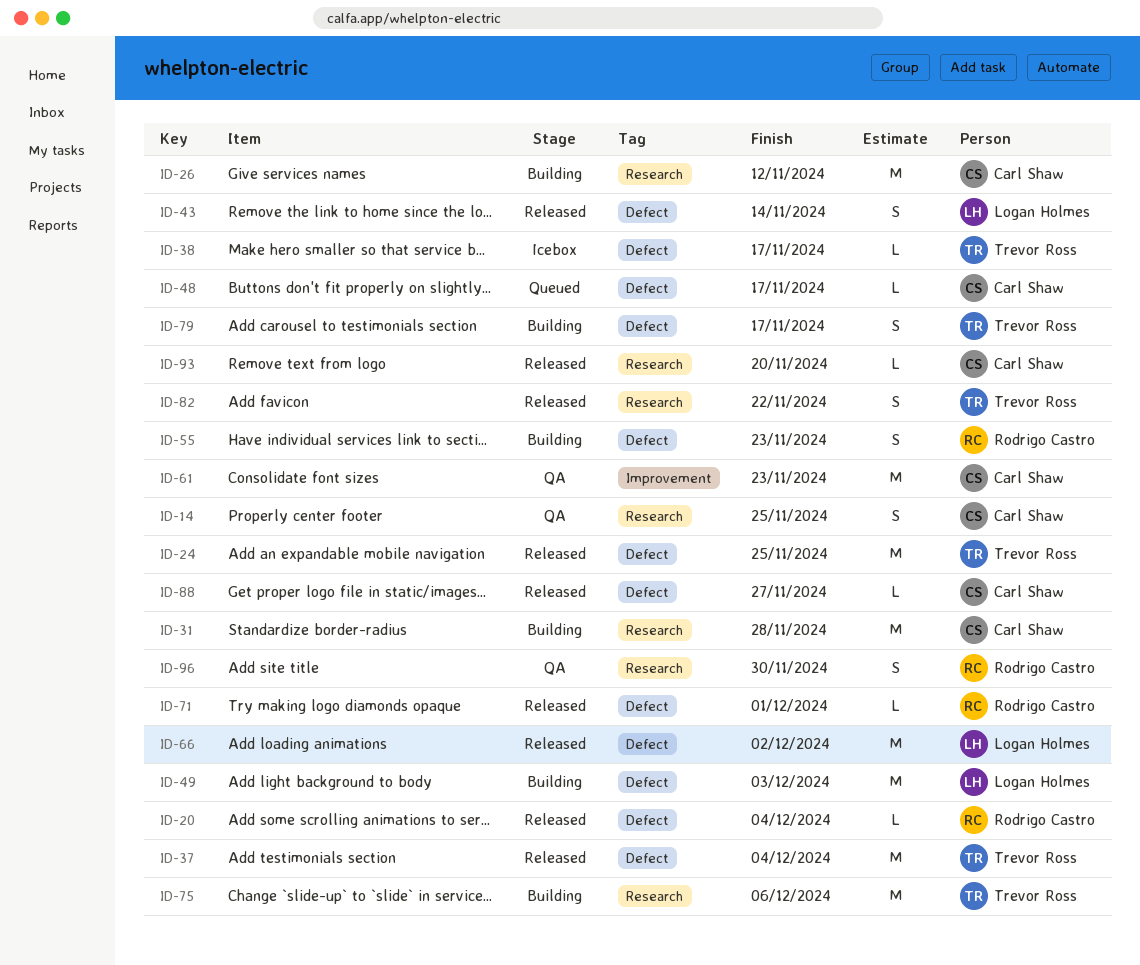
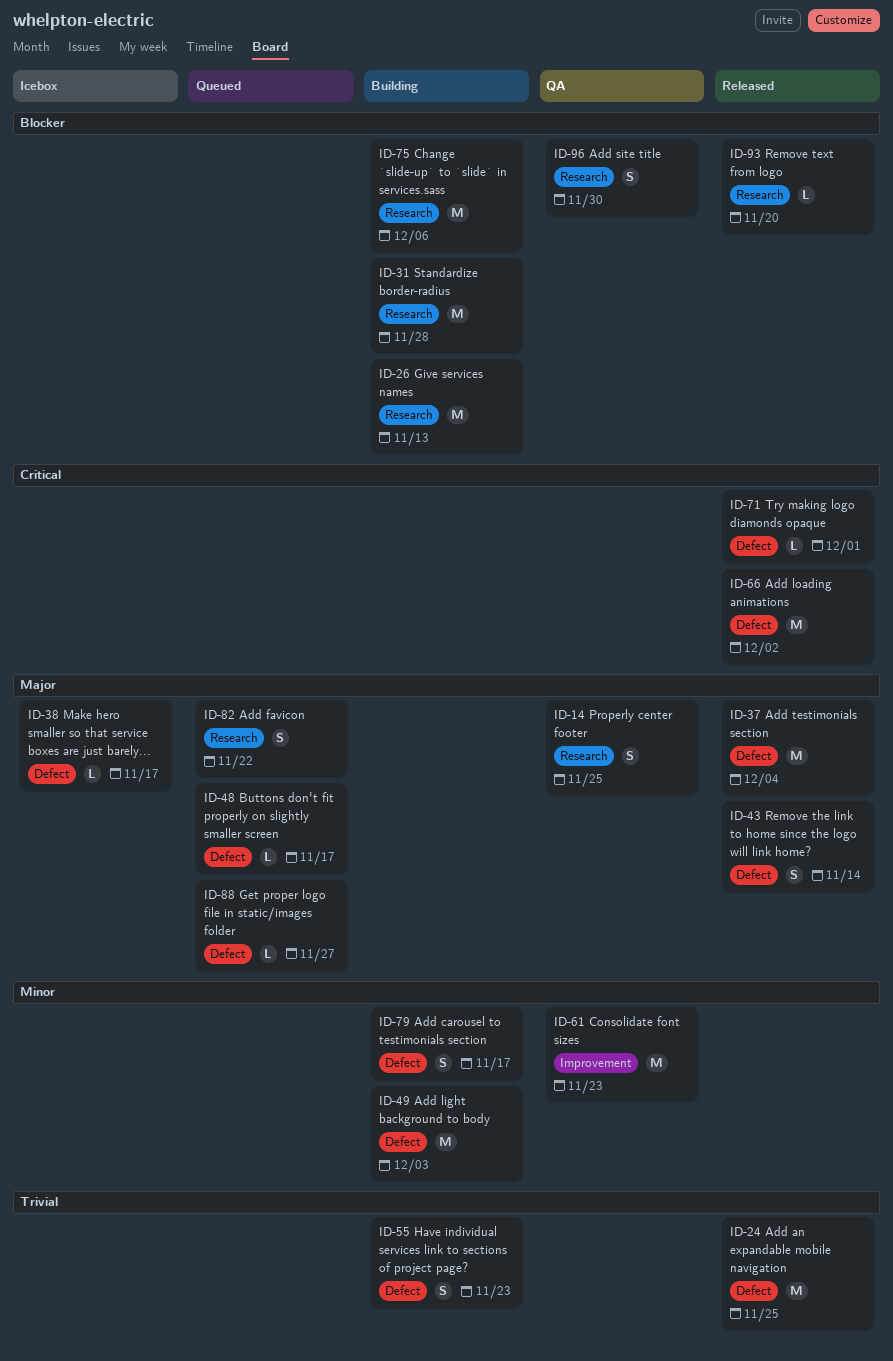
ID-20: present -> none
ID-26, due: Nov 12 -> Nov 13
ID-82, status: Released -> Queued
ID-88, status: Released -> Queued

